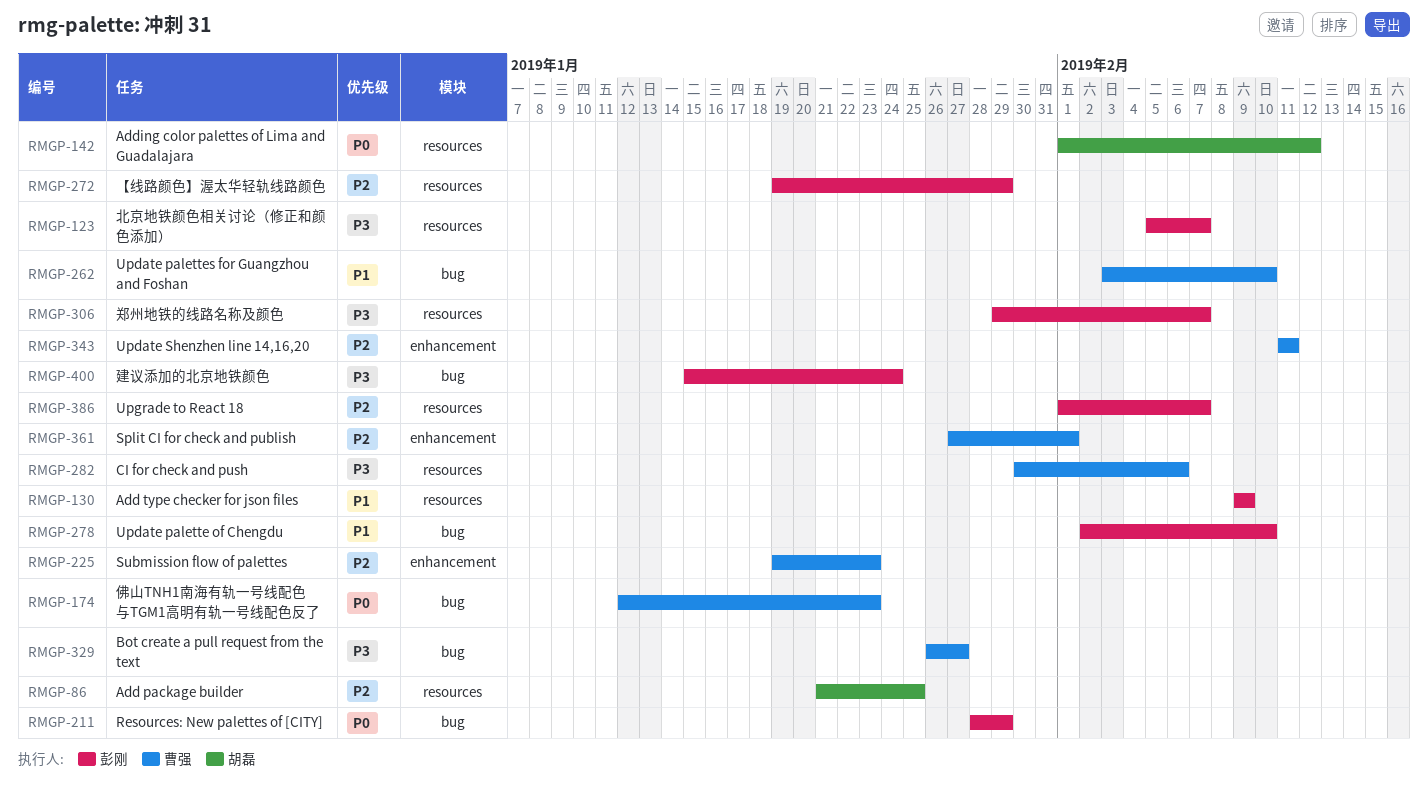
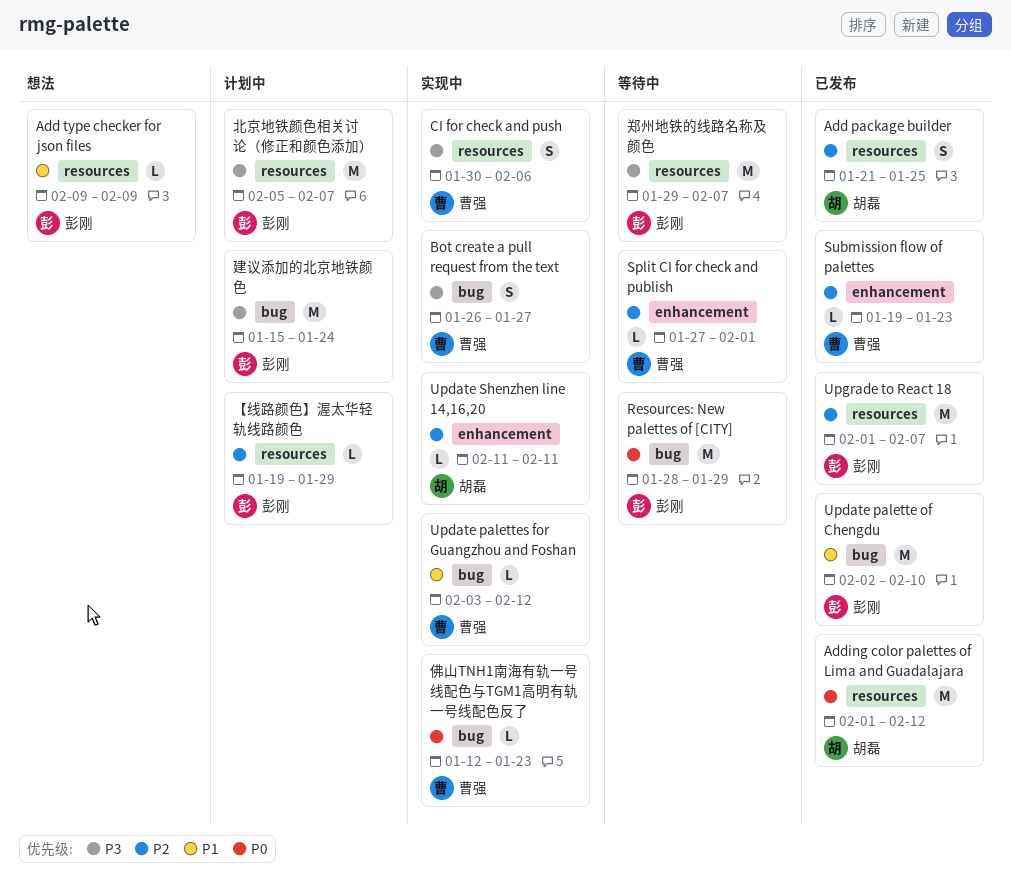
Update palettes for Guangzhou and Foshan, due: Feb 10 -> Feb 12
Update Shenzhen line 14,16,20, owner: 曹强 -> 胡磊

